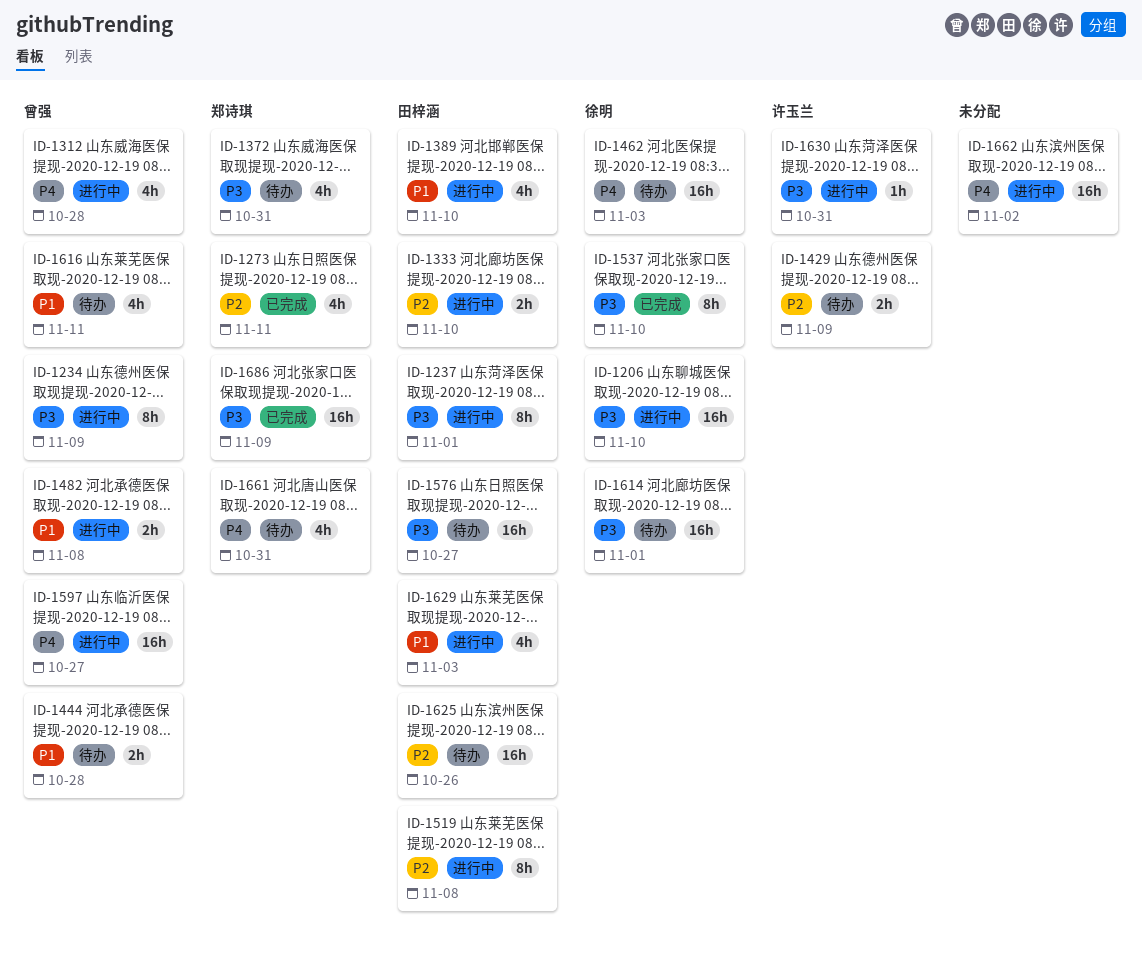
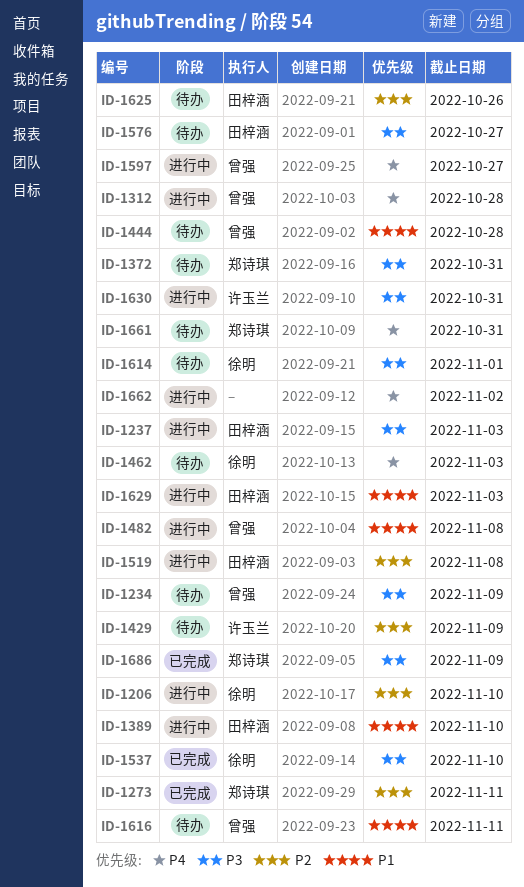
ID-1206, priority: P3 -> P2
ID-1234, status: 进行中 -> 待办
ID-1237, due: Nov 1 -> Nov 3
ID-1333: present -> none

